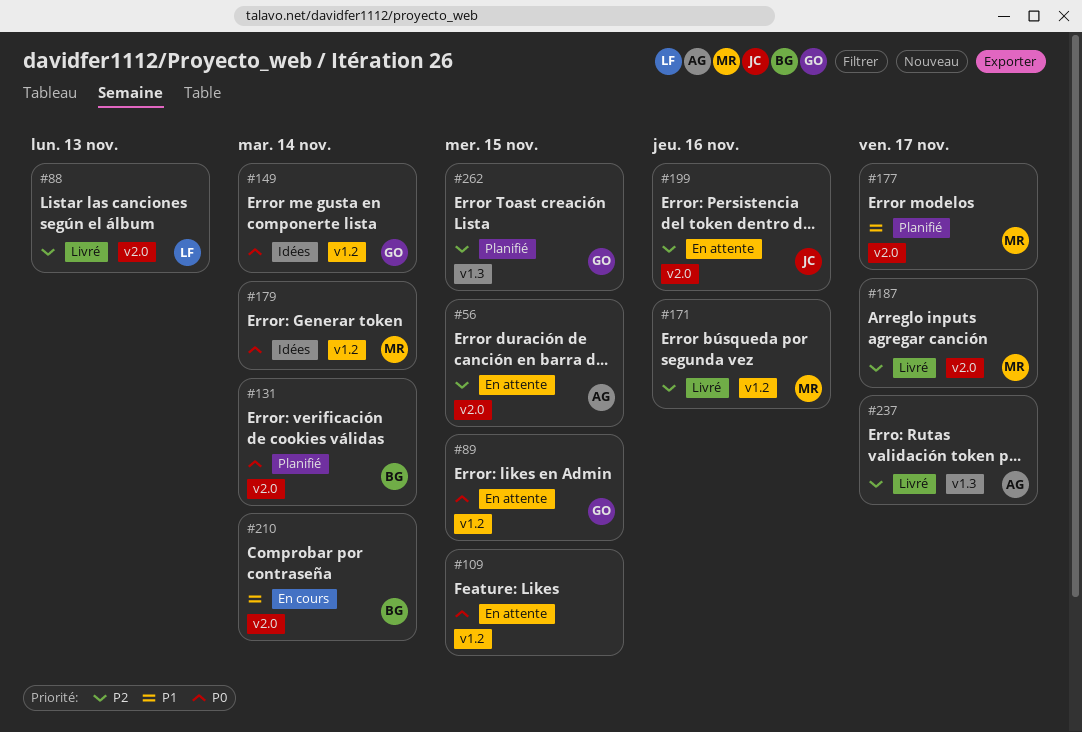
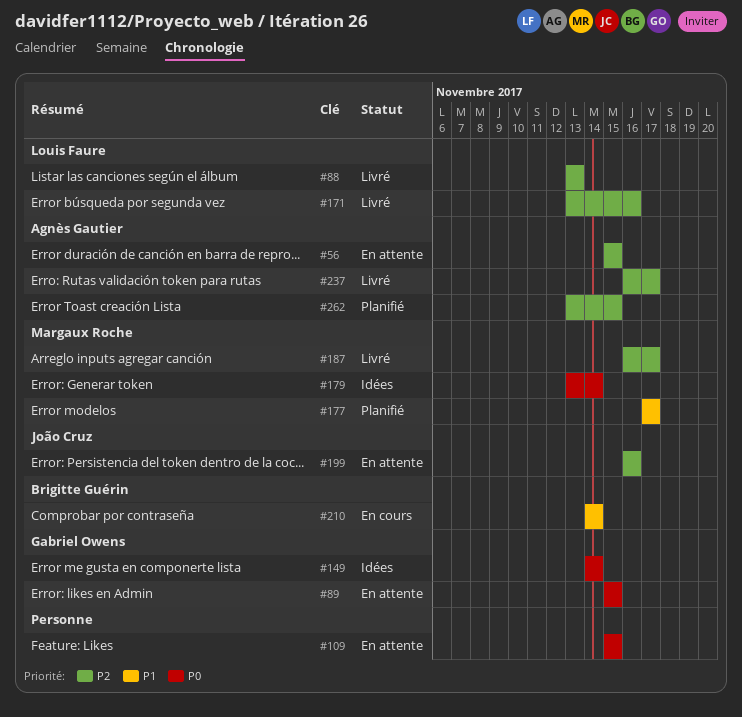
#131: present -> none
#171, owner: Margaux Roche -> Louis Faure
#262, owner: Gabriel Owens -> Agnès Gautier

